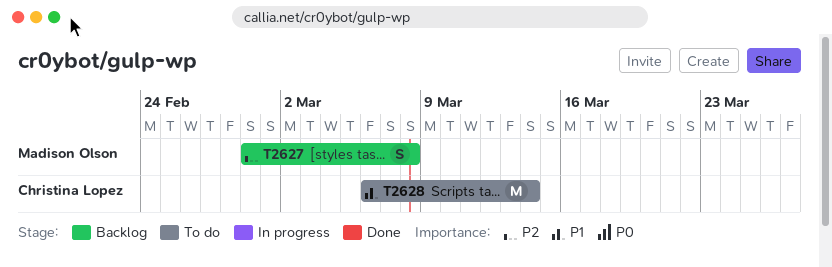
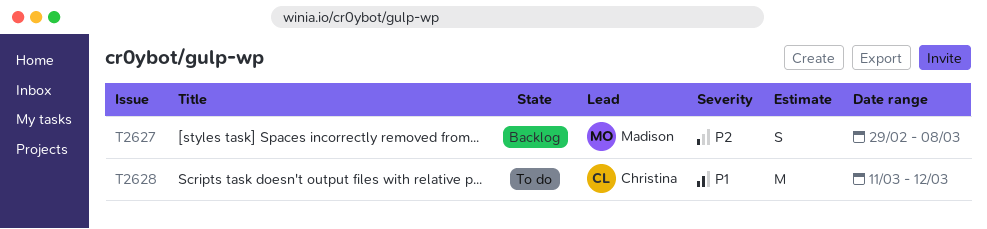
T2628, start: Mar 6 -> Mar 11
T2628, due: Mar 14 -> Mar 12

